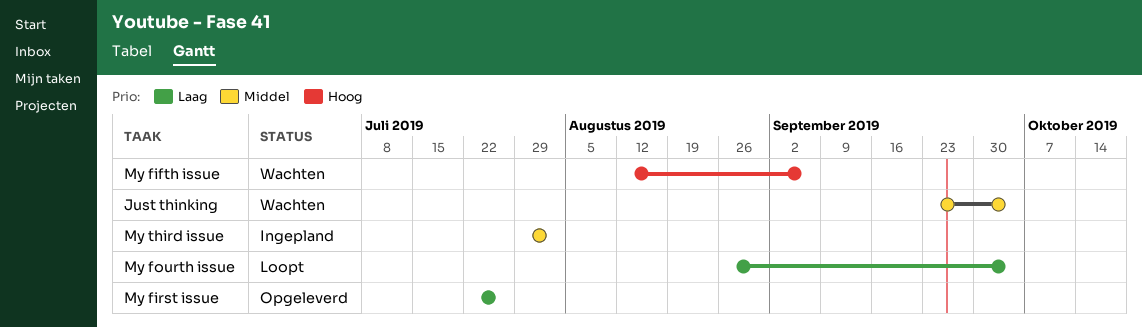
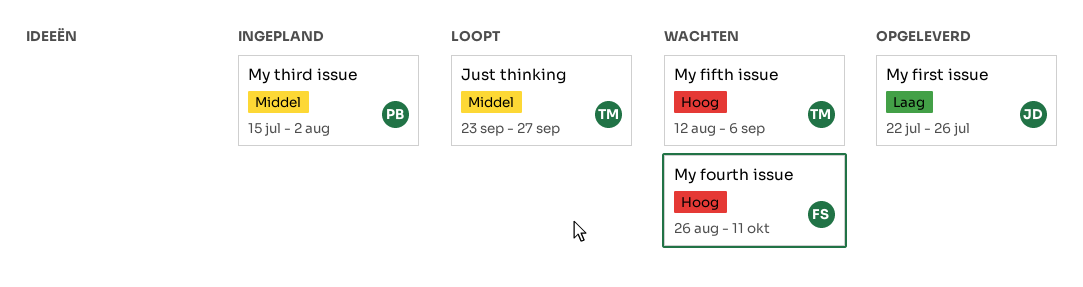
Just thinking, status: Wachten -> Loopt
Just thinking, due: Oct 4 -> Sep 27
My fourth issue, status: Loopt -> Wachten
My fourth issue, priority: Laag -> Hoog
My fourth issue, due: Oct 4 -> Oct 11
My third issue, start: Jul 29 -> Jul 15

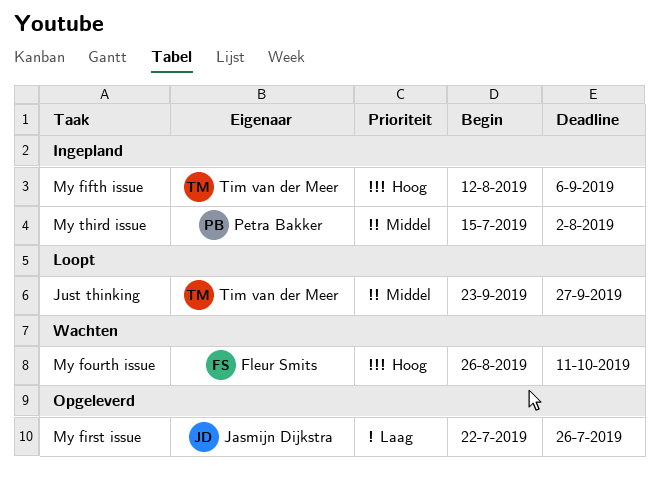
My fifth issue, status: Wachten -> Ingepland

